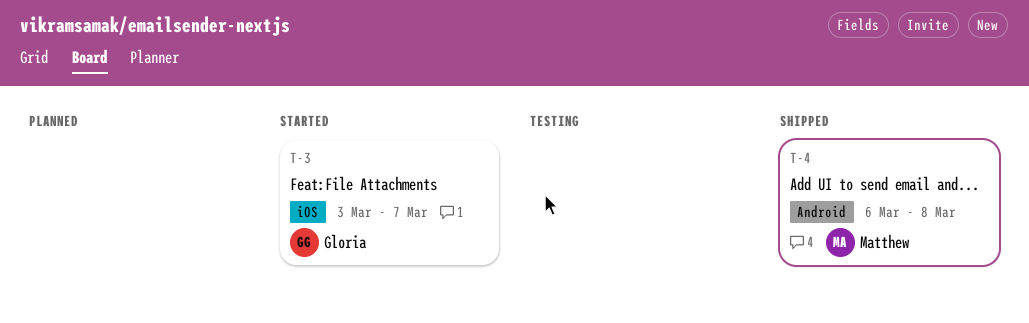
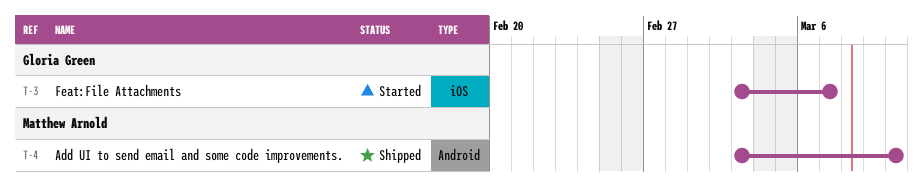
T-4, start: Mar 6 -> Mar 3
T-4, due: Mar 8 -> Mar 10

